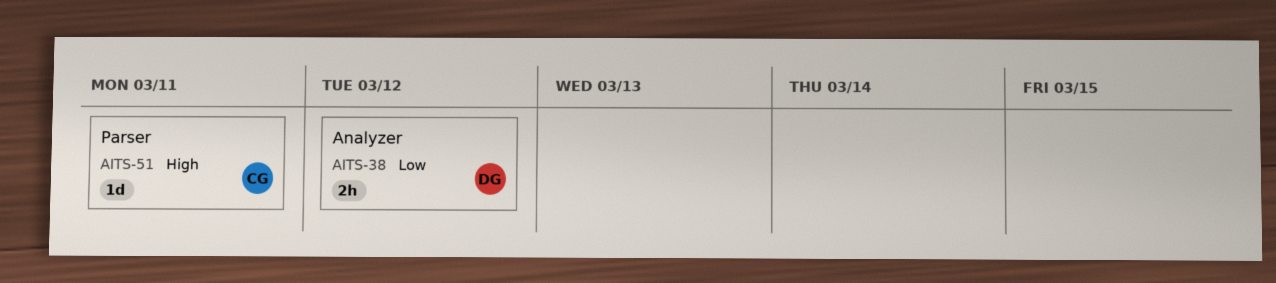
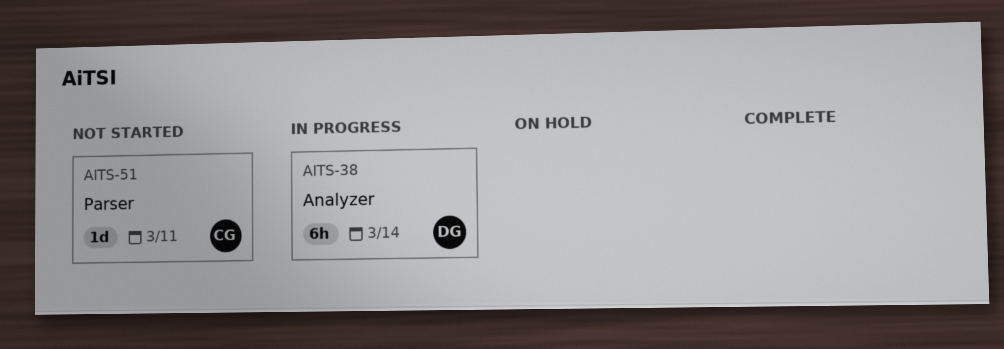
AITS-38, estimate: 2h -> 6h
AITS-38, due: Mar 12 -> Mar 14

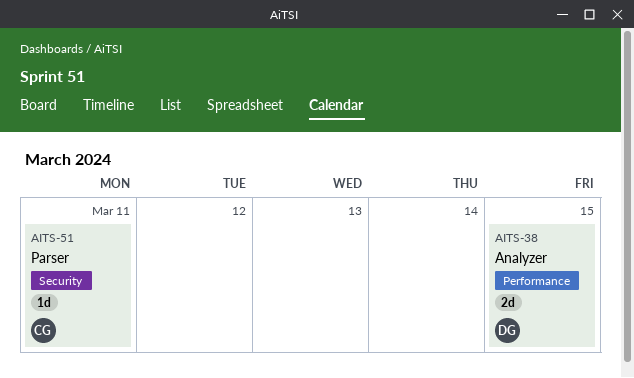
AITS-38, estimate: 6h -> 2d
AITS-38, due: Mar 14 -> Mar 15

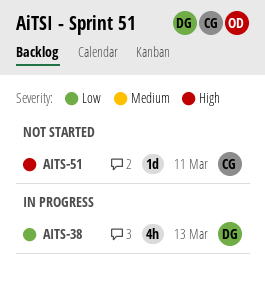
AITS-38, estimate: 2d -> 4h
AITS-38, due: Mar 15 -> Mar 13

